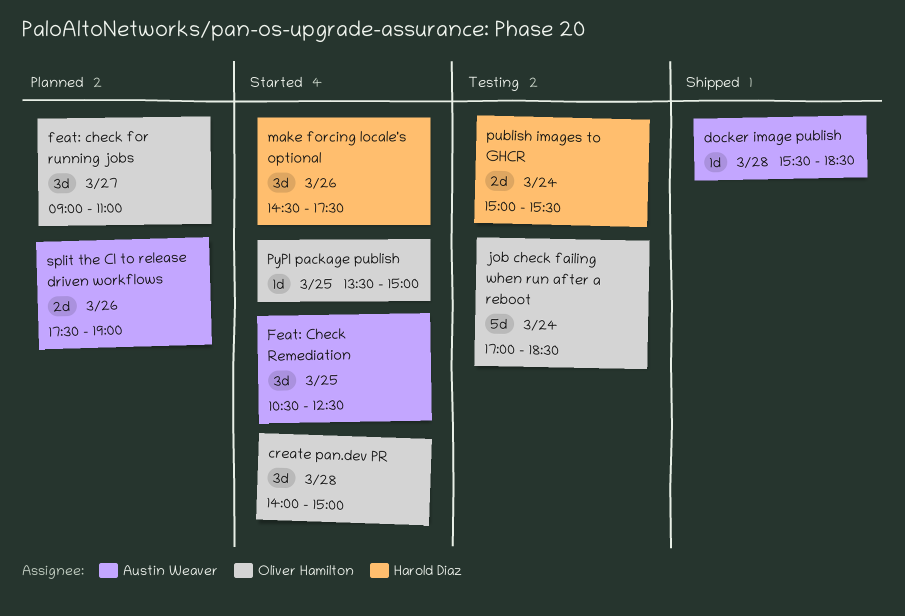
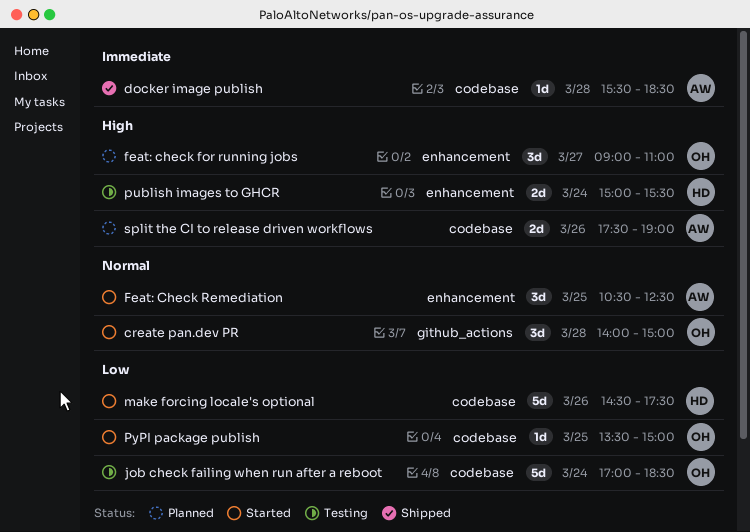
make forcing locale's optional, estimate: 3d -> 5d

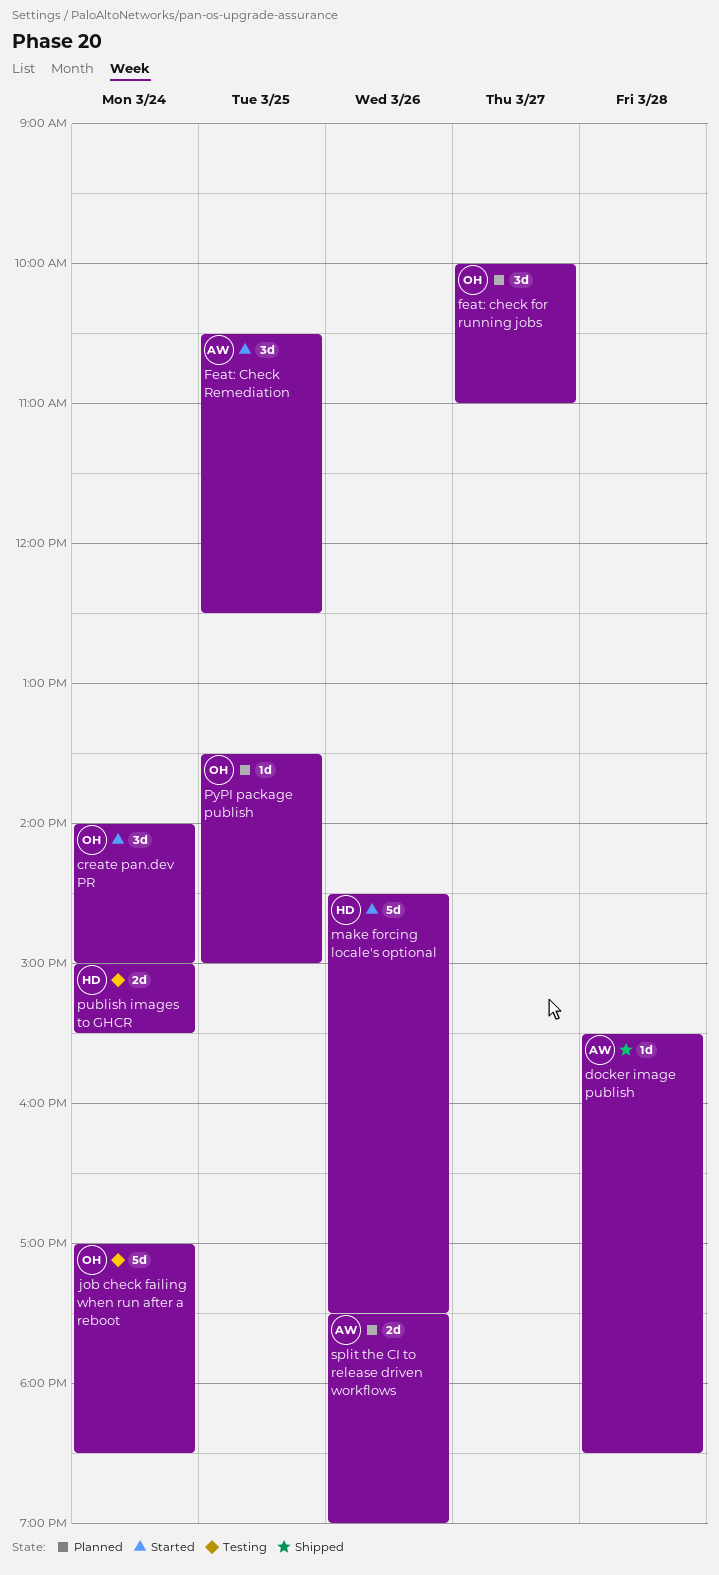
create pan.dev PR, day: Mar 28 -> Mar 24
feat: check for running jobs, begins: 09:00 -> 10:00
PyPI package publish, status: Started -> Planned

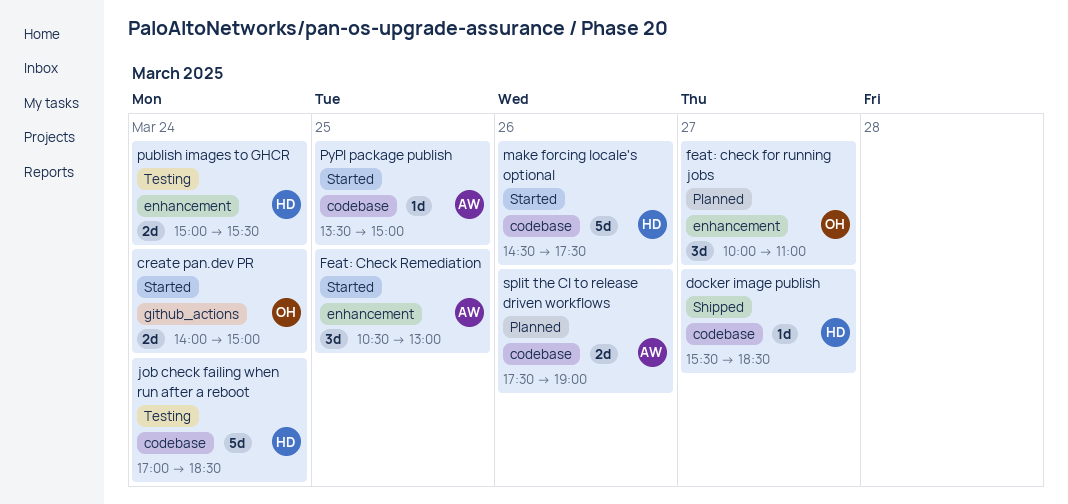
create pan.dev PR, estimate: 3d -> 2d
docker image publish, owner: AW -> HD
docker image publish, day: Mar 28 -> Mar 27
Feat: Check Remediation, ends: 12:30 -> 13:00
job check failing when run after a reboot, owner: OH -> HD
PyPI package publish, status: Planned -> Started
PyPI package publish, owner: OH -> AW

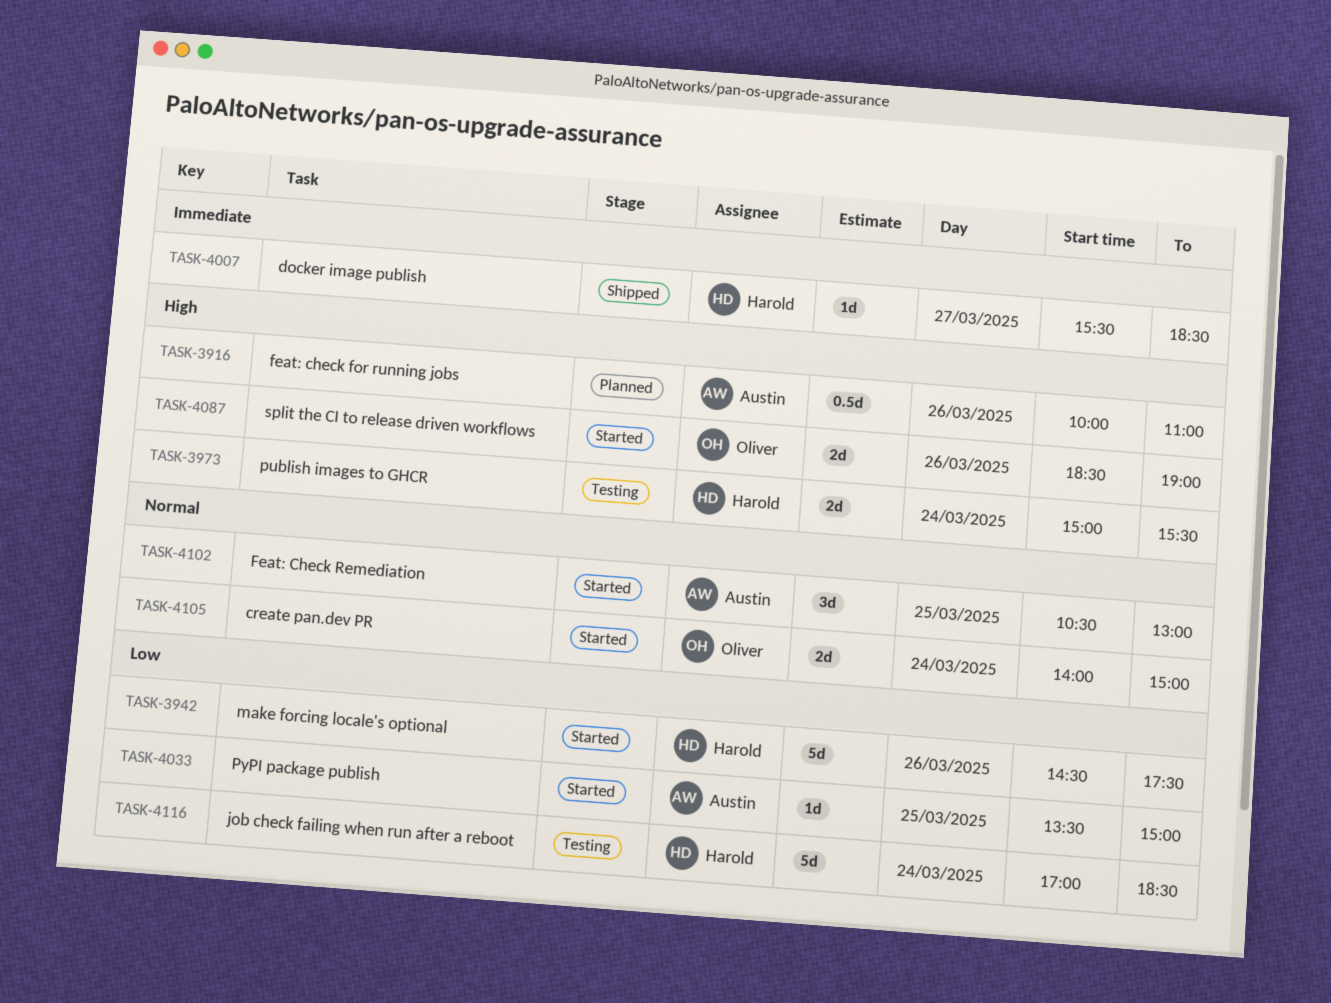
feat: check for running jobs, owner: Oliver -> Austin
feat: check for running jobs, estimate: 3d -> 0.5d
feat: check for running jobs, day: Mar 27 -> Mar 26
split the CI to release driven workflows, status: Planned -> Started
split the CI to release driven workflows, owner: Austin -> Oliver
split the CI to release driven workflows, begins: 17:30 -> 18:30

